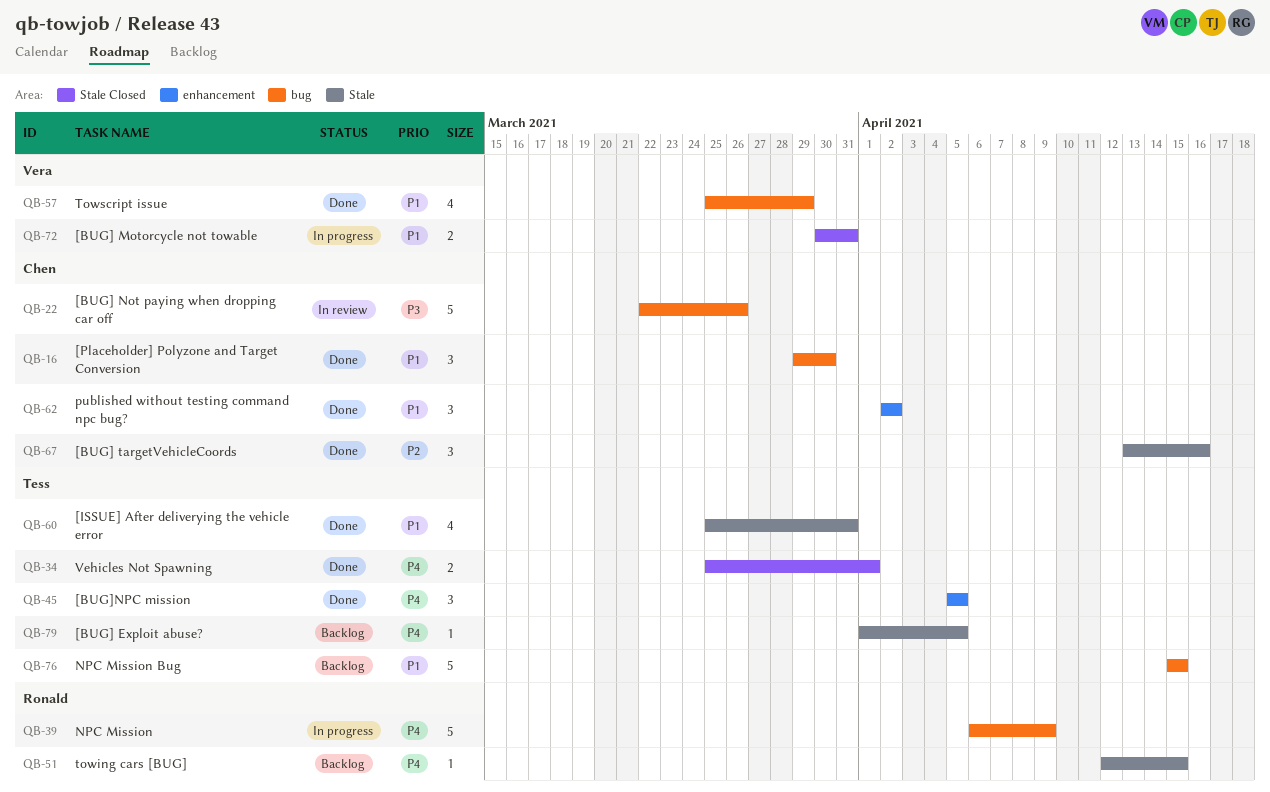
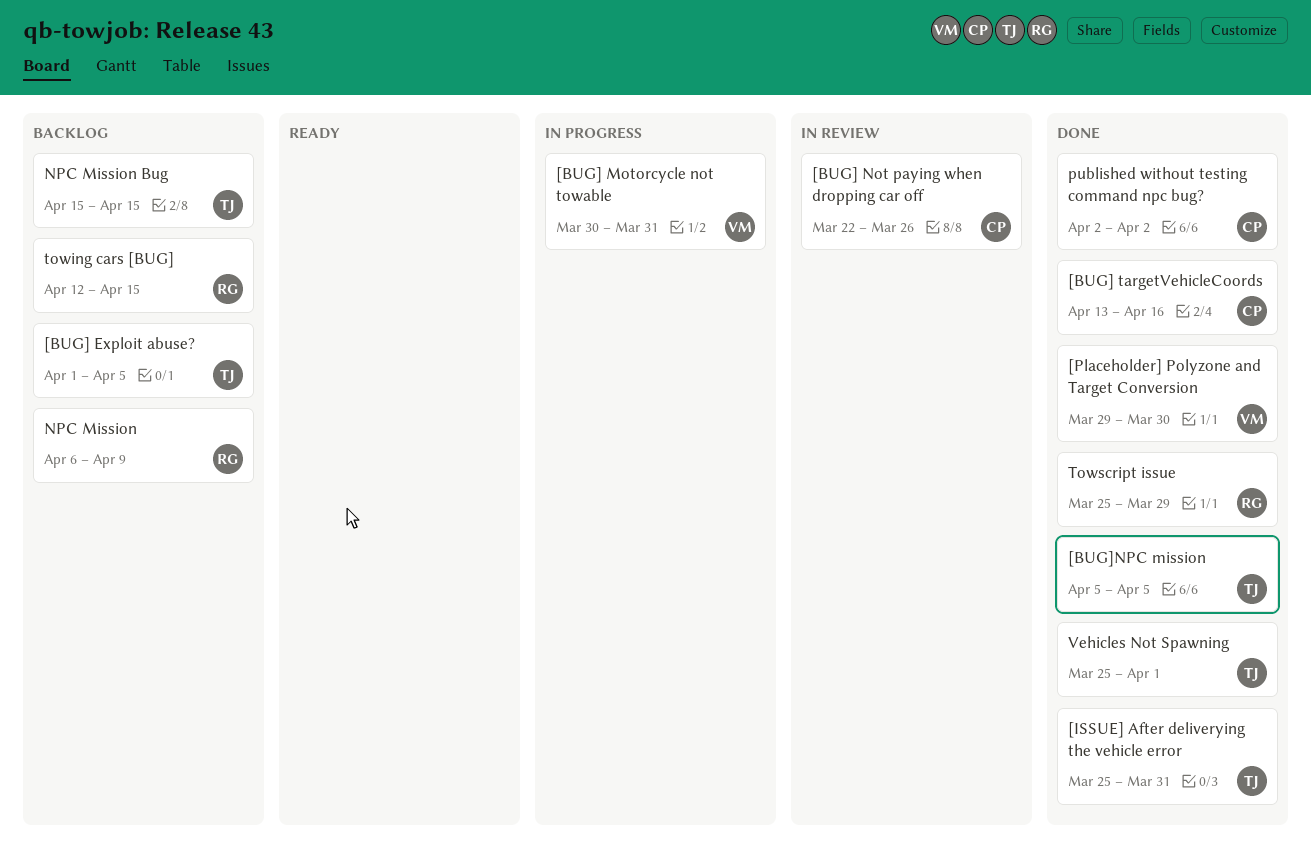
[Placeholder] Polyzone and Target Conversion, owner: Chen -> Vera
NPC Mission, status: In progress -> Backlog
Towscript issue, owner: Vera -> Ronald

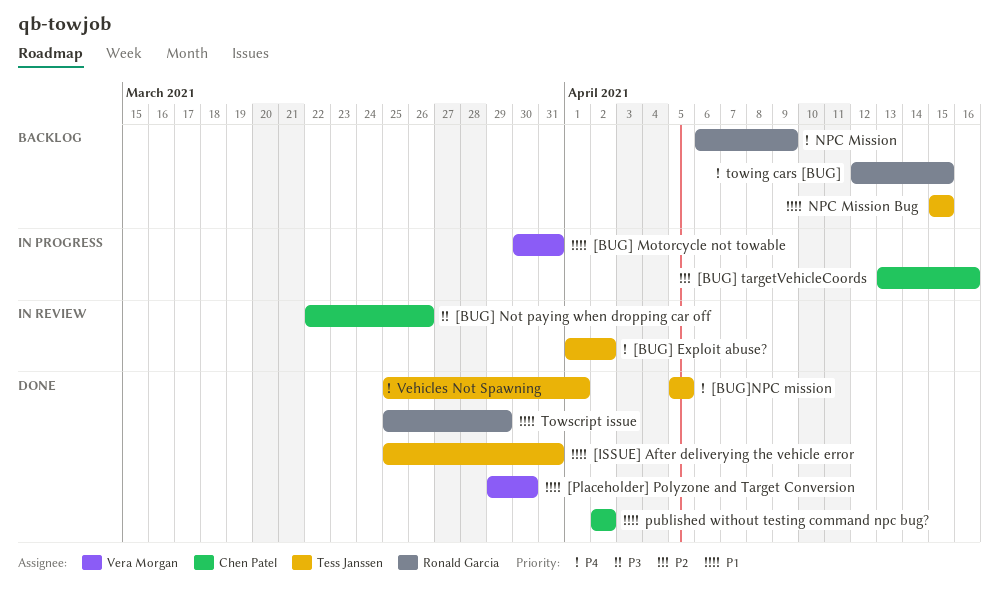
[BUG] Exploit abuse?, status: Backlog -> In review
[BUG] Exploit abuse?, due: Apr 5 -> Apr 2
[BUG] targetVehicleCoords, status: Done -> In progress

